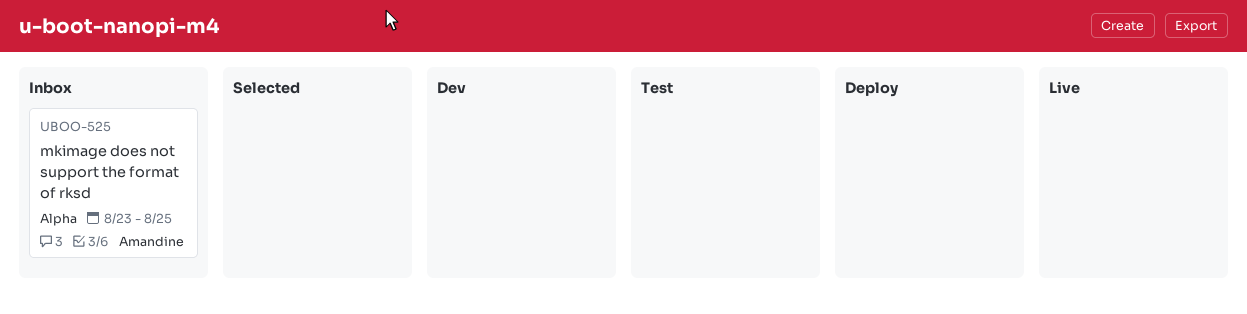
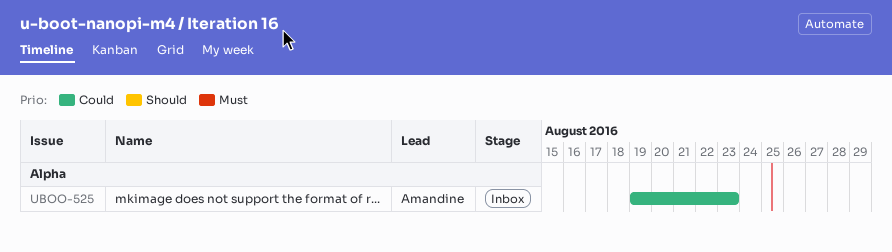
UBOO-525, start: Aug 23 -> Aug 19
UBOO-525, due: Aug 25 -> Aug 23

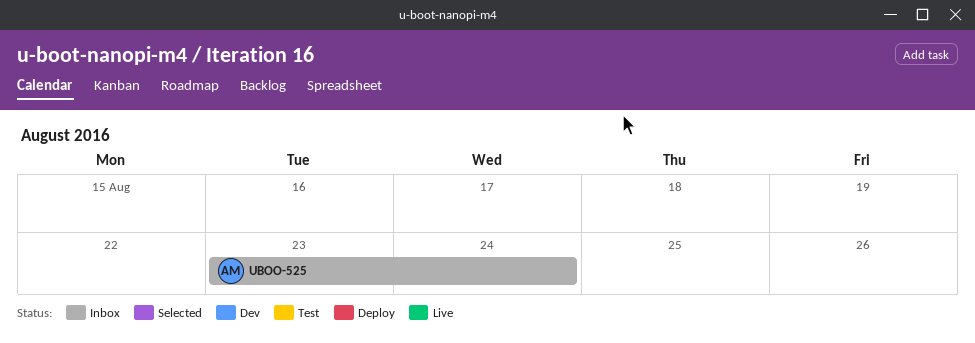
UBOO-525, start: Aug 19 -> Aug 23
UBOO-525, due: Aug 23 -> Aug 24

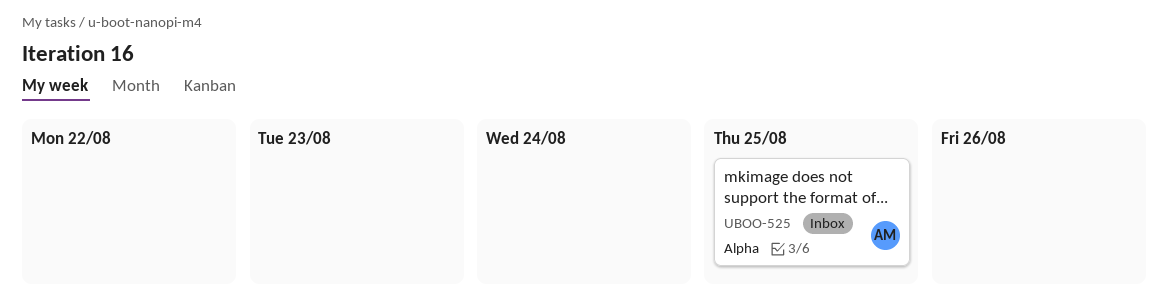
UBOO-525, due: Aug 24 -> Aug 25

